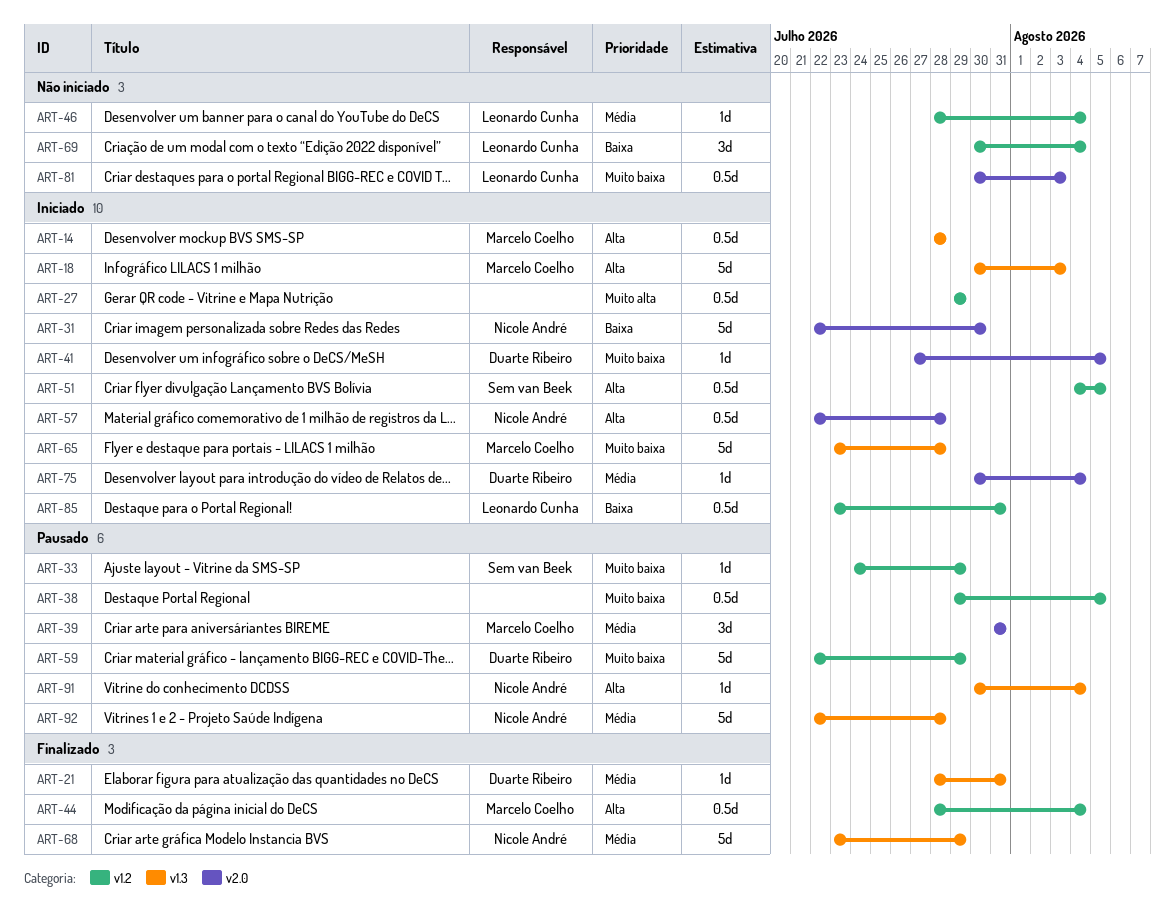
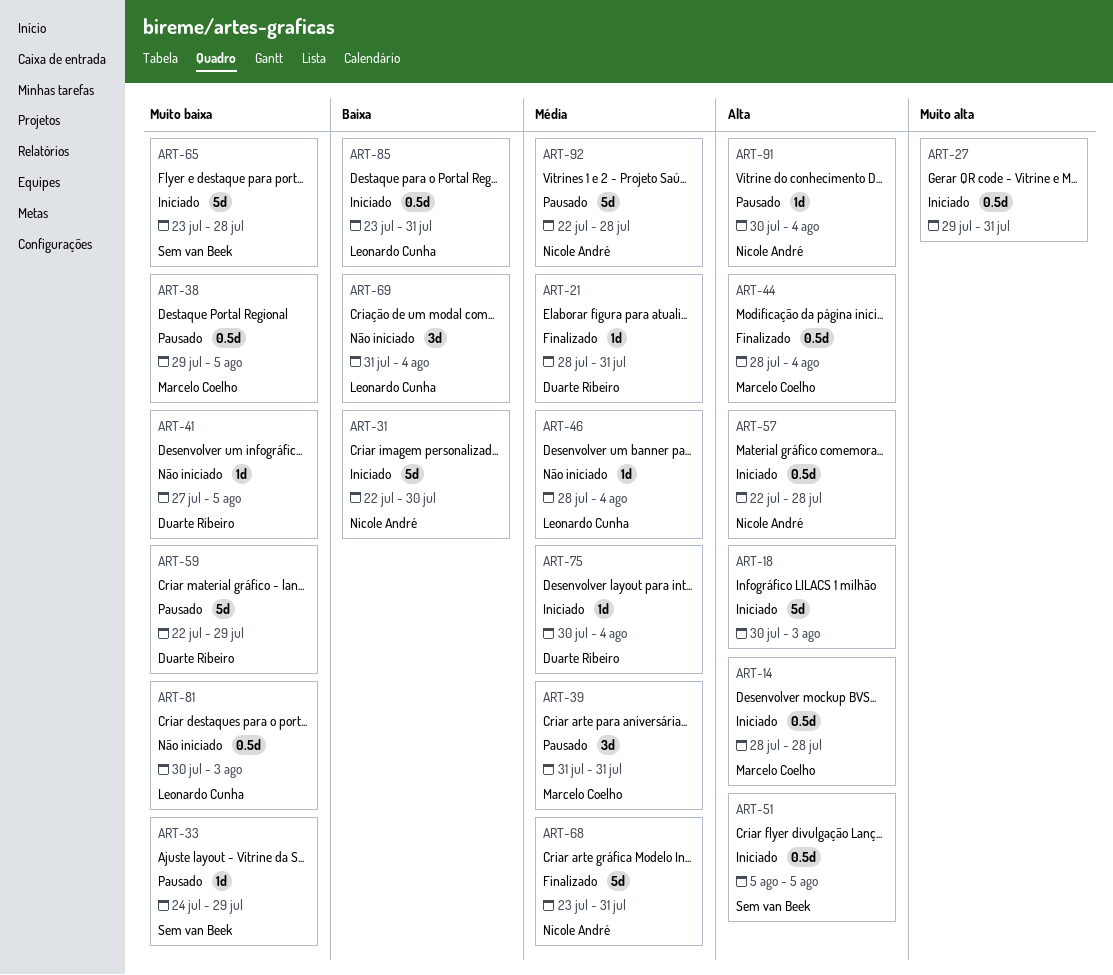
ART-18, owner: Marcelo Coelho -> none
ART-27, due: Jul 29 -> Jul 31
ART-38, owner: none -> Marcelo Coelho
ART-41, status: Iniciado -> Não iniciado
ART-51, start: Aug 4 -> Aug 5
ART-65, owner: Marcelo Coelho -> Sem van Beek
ART-68, due: Jul 29 -> Jul 31
ART-69, start: Jul 30 -> Jul 31

